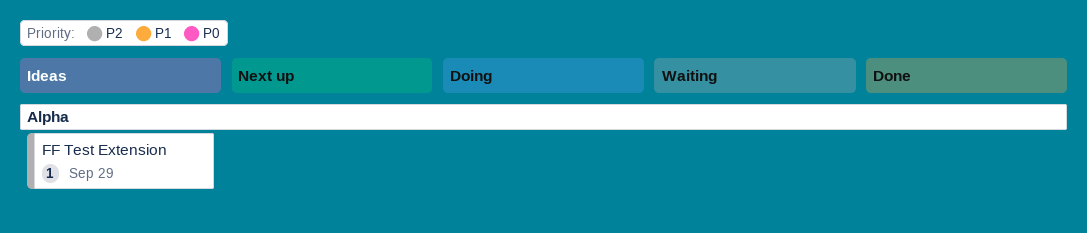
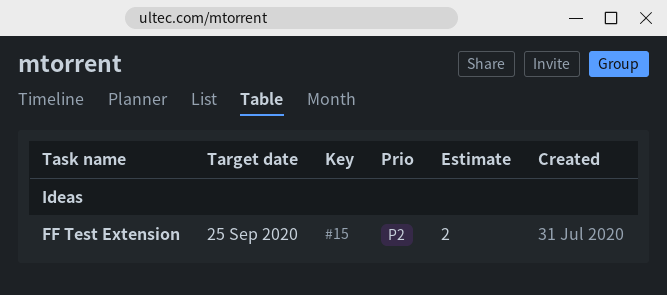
FF Test Extension, estimate: 1 -> 2
FF Test Extension, due: Sep 29 -> Sep 25

